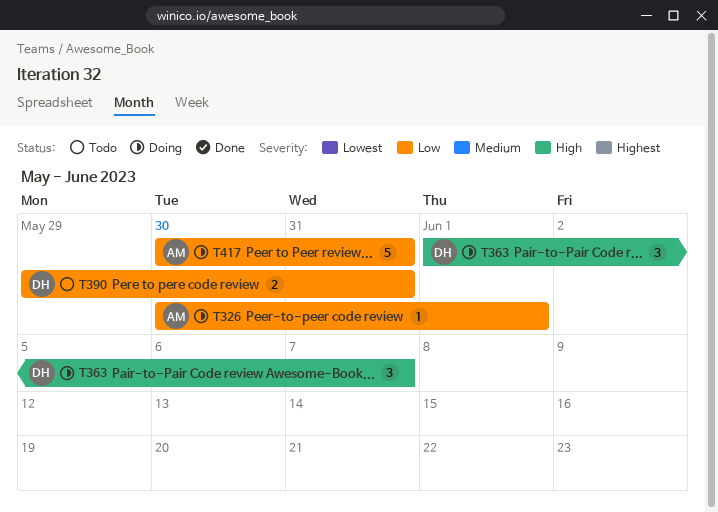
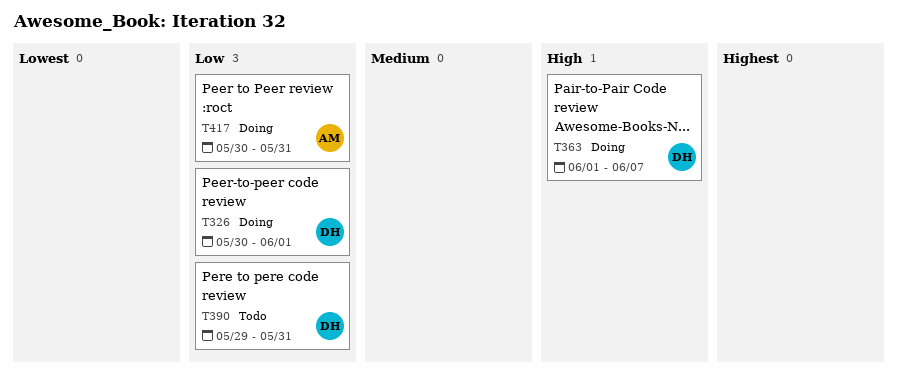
T326, owner: AM -> DH

